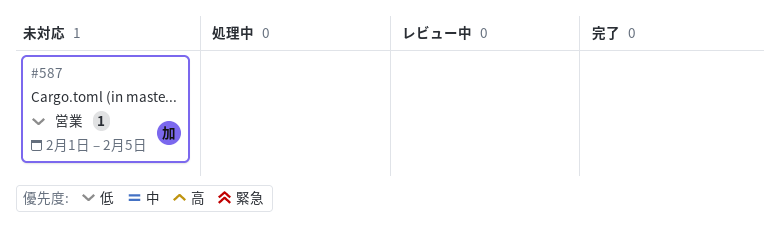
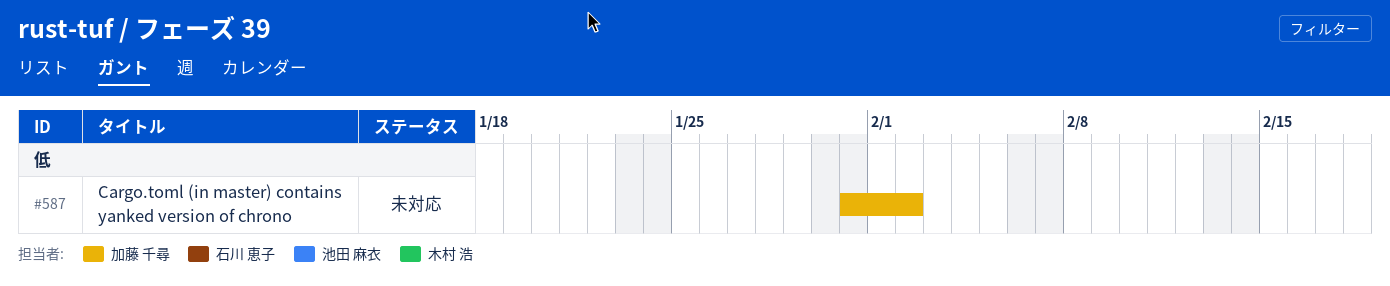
#587, start: Feb 1 -> Jan 31
#587, due: Feb 5 -> Feb 2

